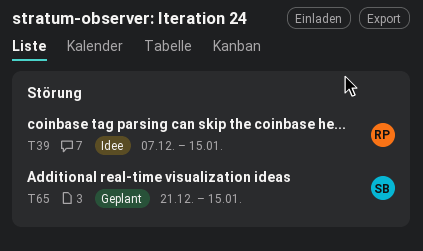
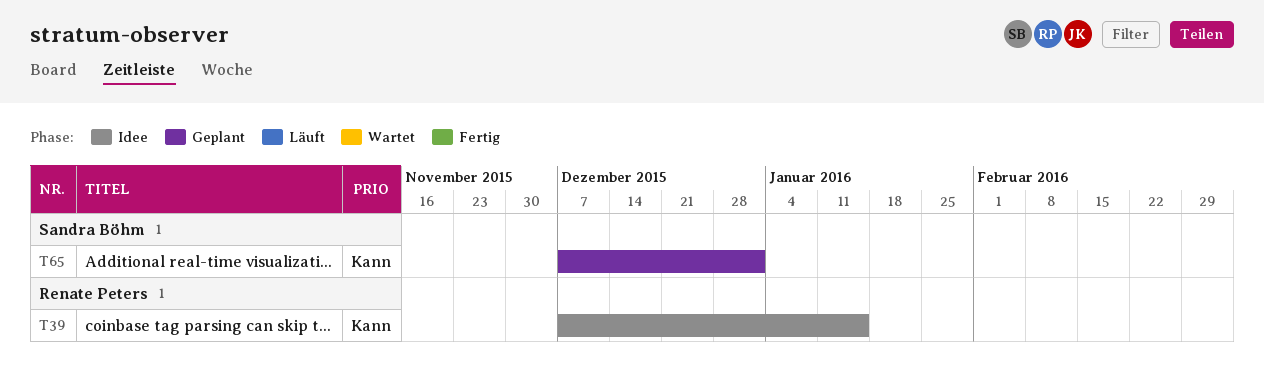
T65, start: Dec 21 -> Dec 7
T65, due: Jan 15 -> Jan 1

